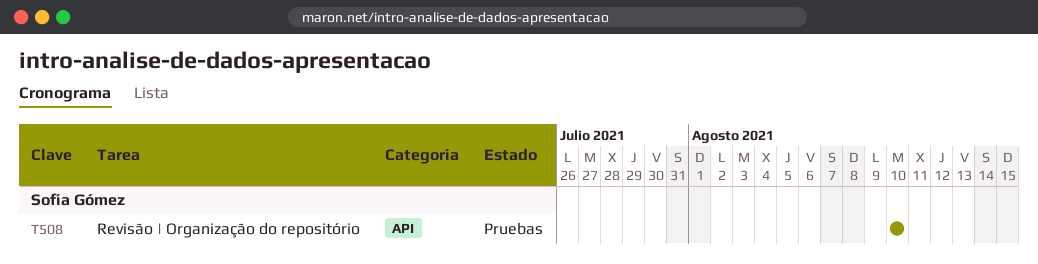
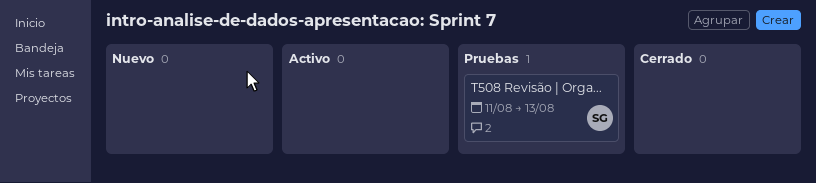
T508, start: Aug 10 -> Aug 11
T508, due: Aug 10 -> Aug 13

